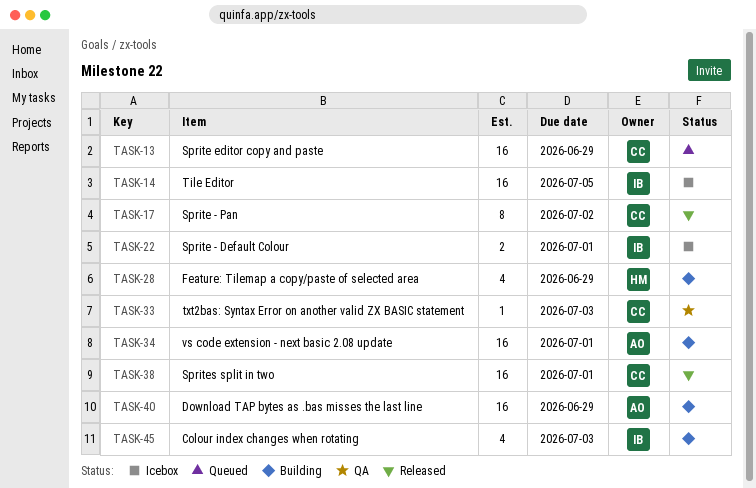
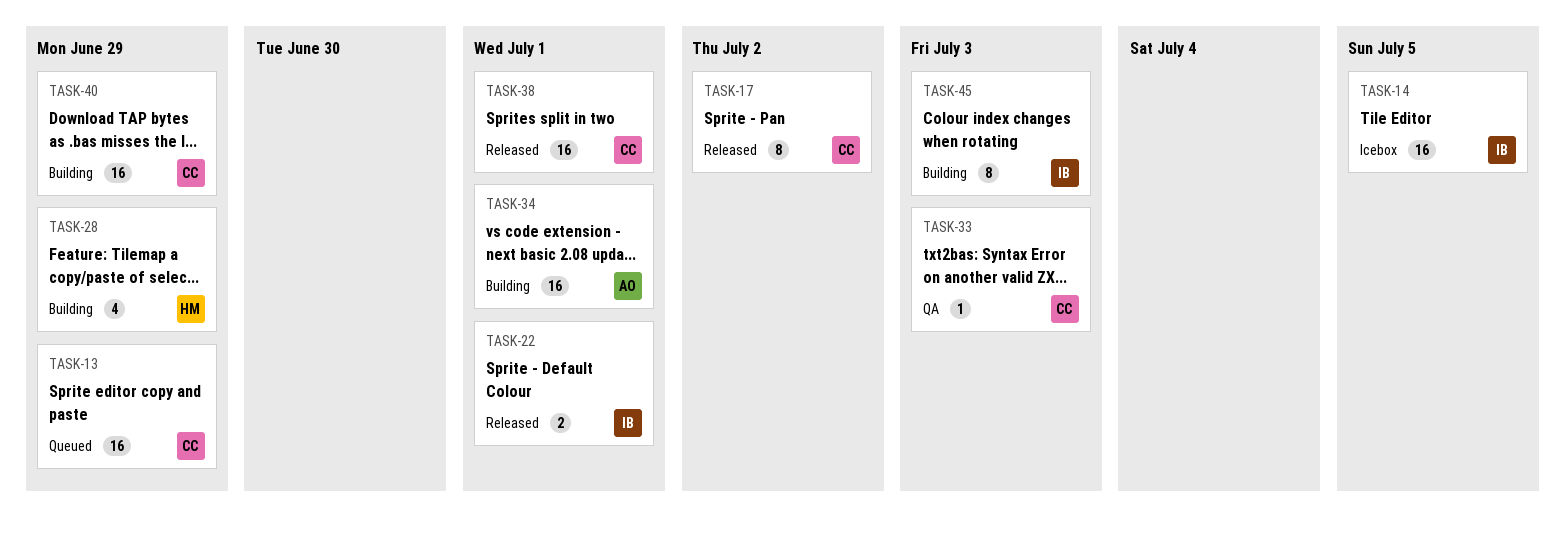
TASK-22, status: Icebox -> Released
TASK-40, owner: AO -> CC
TASK-45, estimate: 4 -> 8

